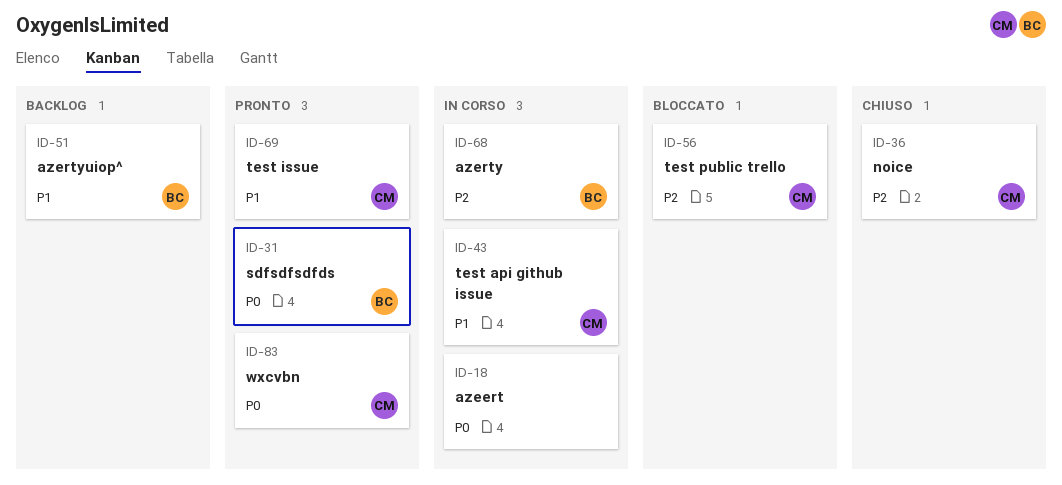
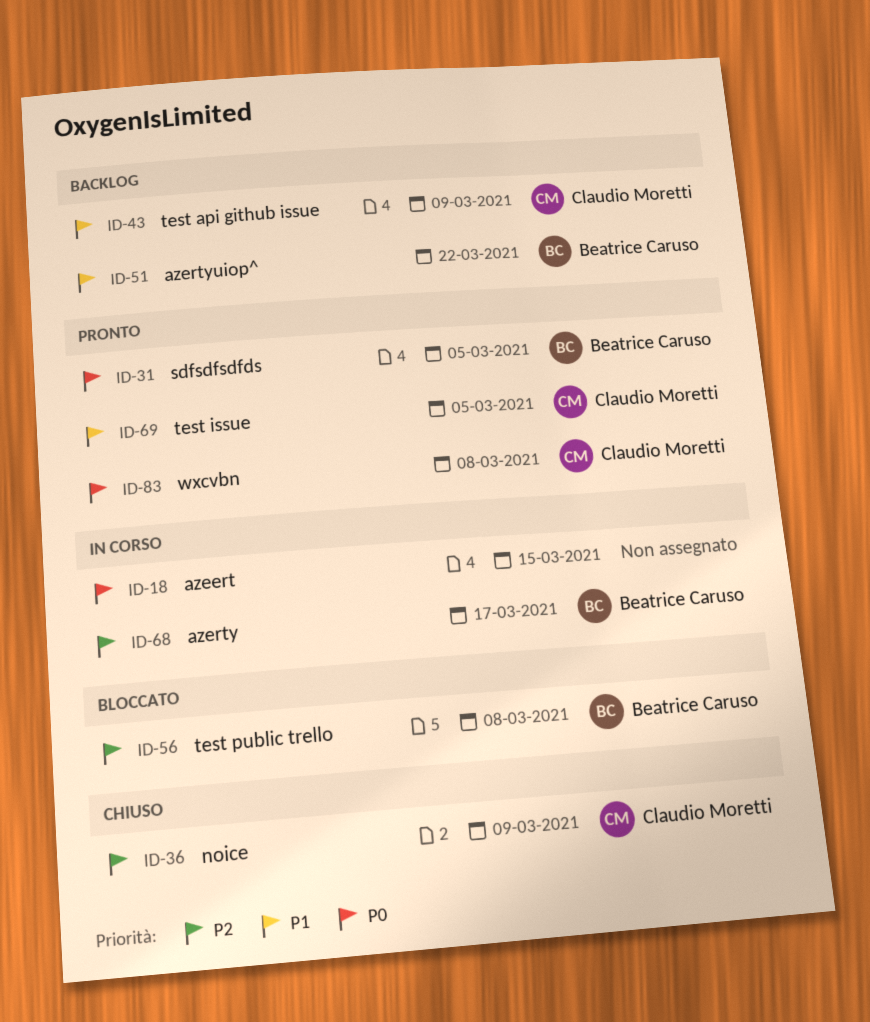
ID-43, status: In corso -> Backlog
ID-56, owner: Claudio Moretti -> Beatrice Caruso

